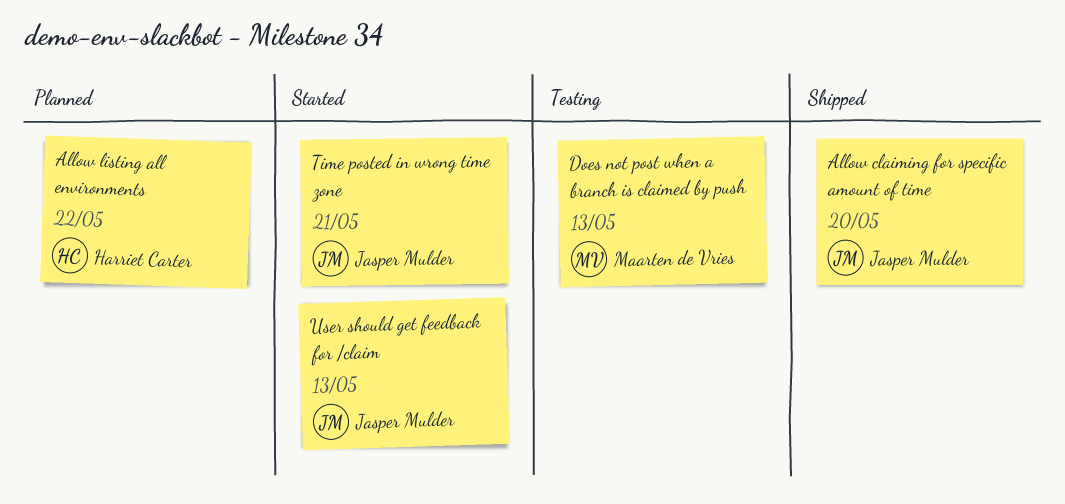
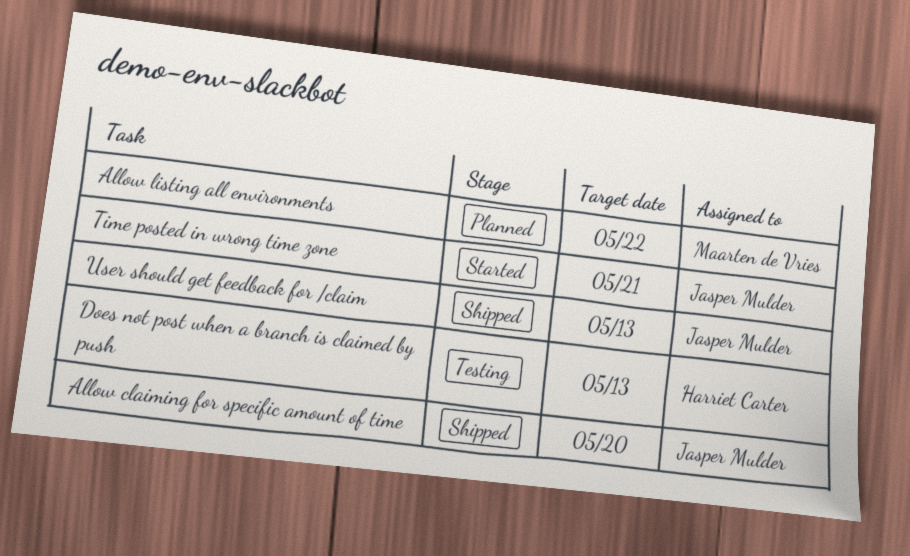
Allow listing all environments, owner: Harriet Carter -> Maarten de Vries
Does not post when a branch is claimed by push, owner: Maarten de Vries -> Harriet Carter
User should get feedback for /claim, status: Started -> Shipped

